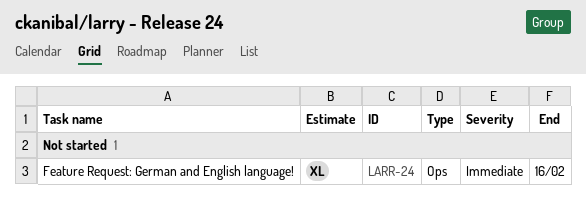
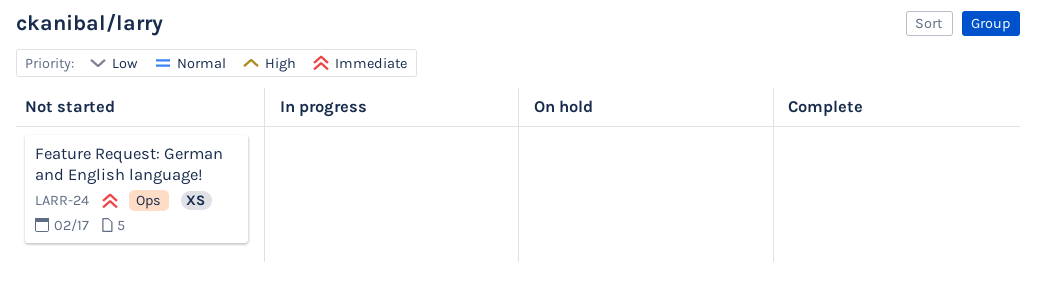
LARR-24, estimate: XL -> XS
LARR-24, due: Feb 16 -> Feb 17

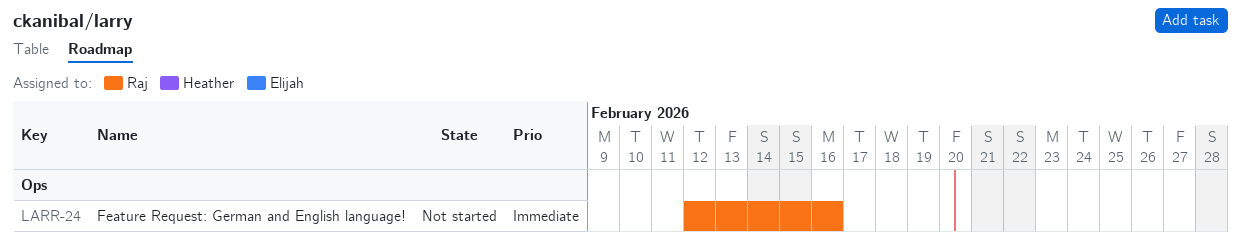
LARR-24, due: Feb 17 -> Feb 16

